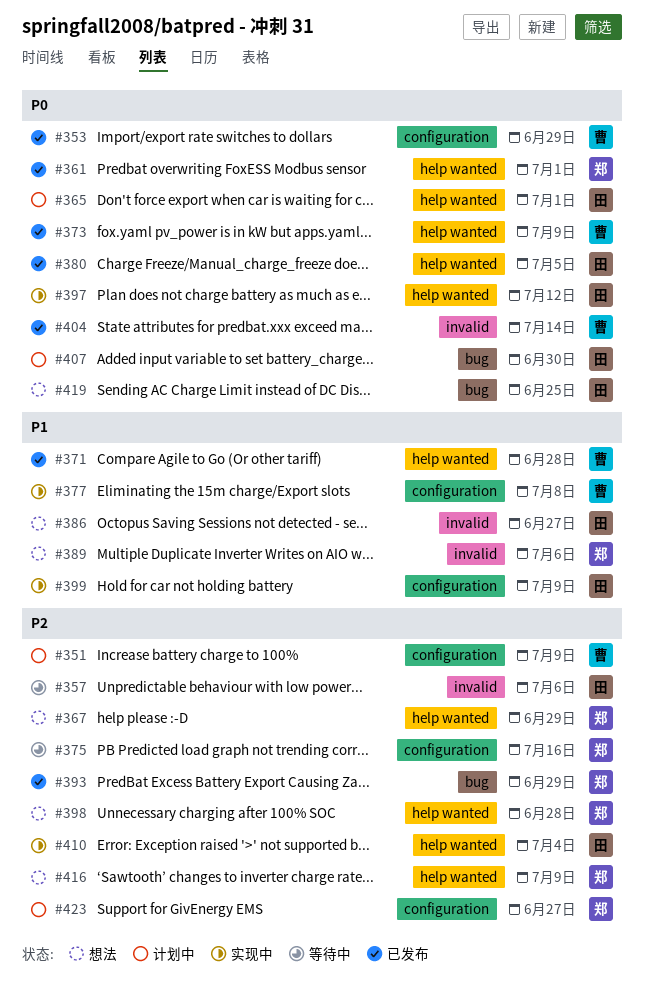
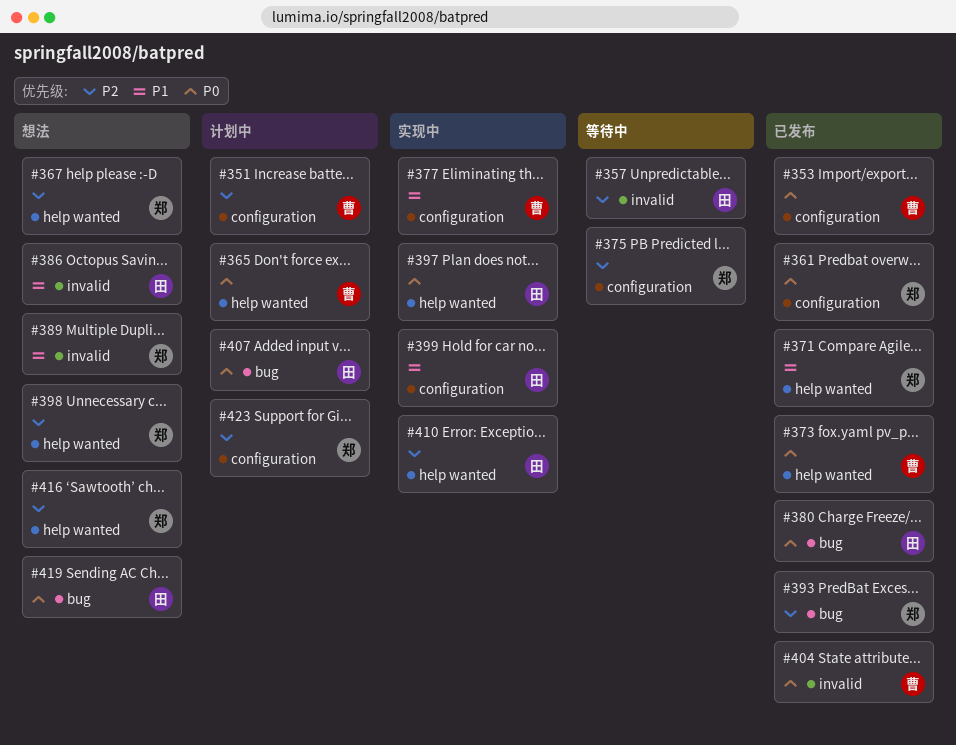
#361, label: help wanted -> configuration
#365, owner: 田 -> 曹
#371, owner: 曹 -> 郑
#380, label: help wanted -> bug

